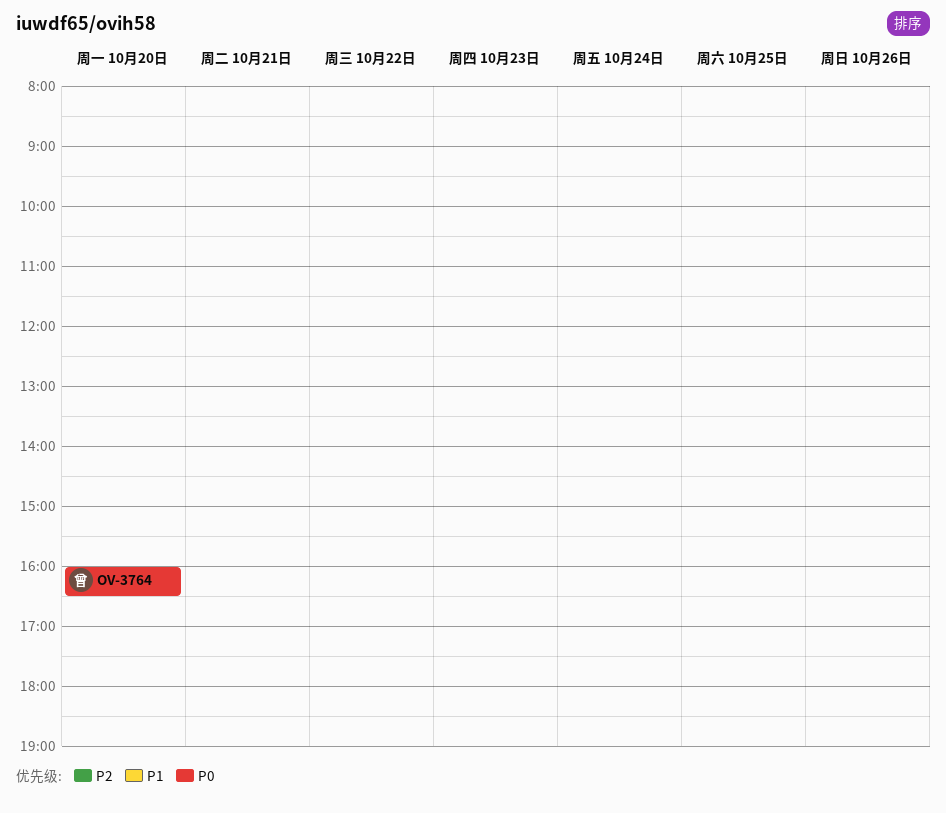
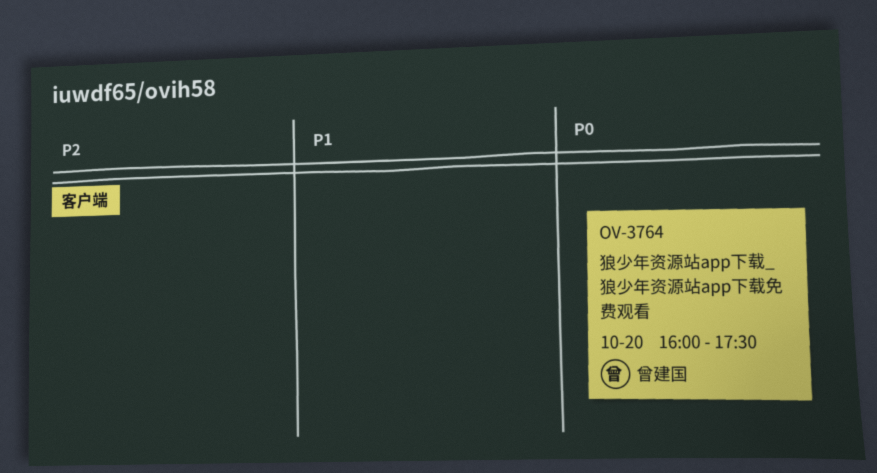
OV-3764, ends: 16:30 -> 17:30

